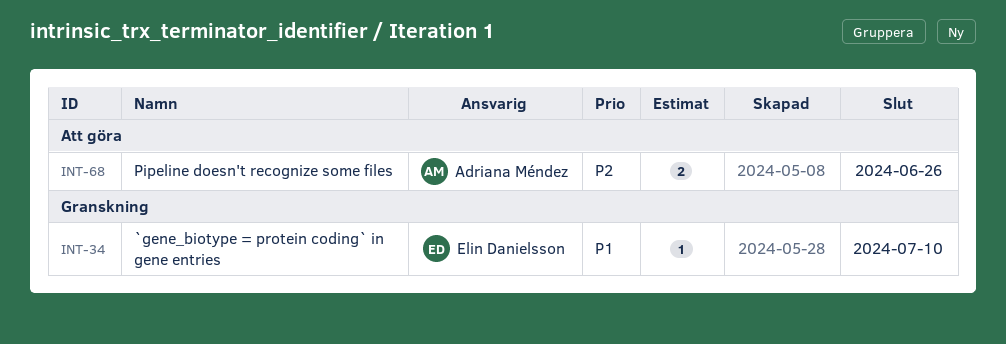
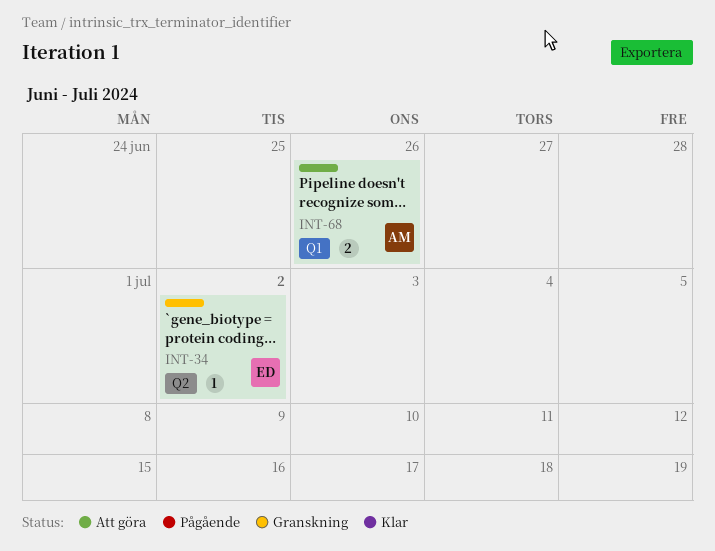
INT-34, due: Jul 10 -> Jul 2

